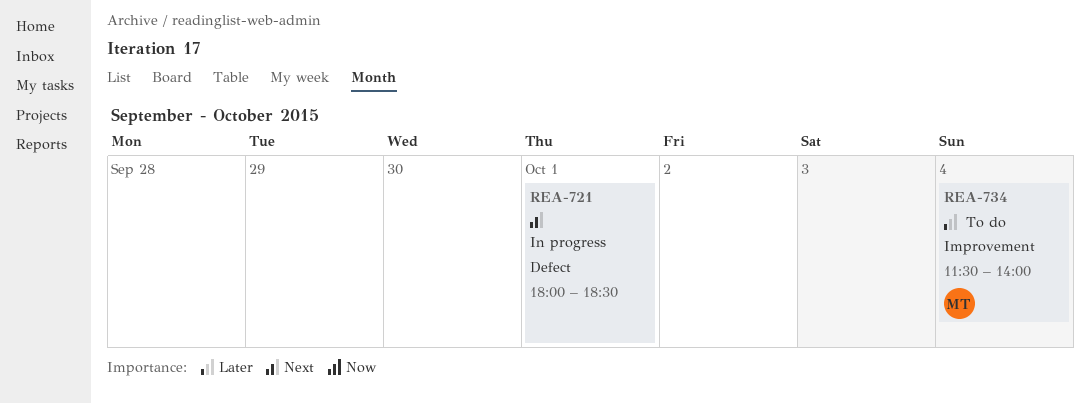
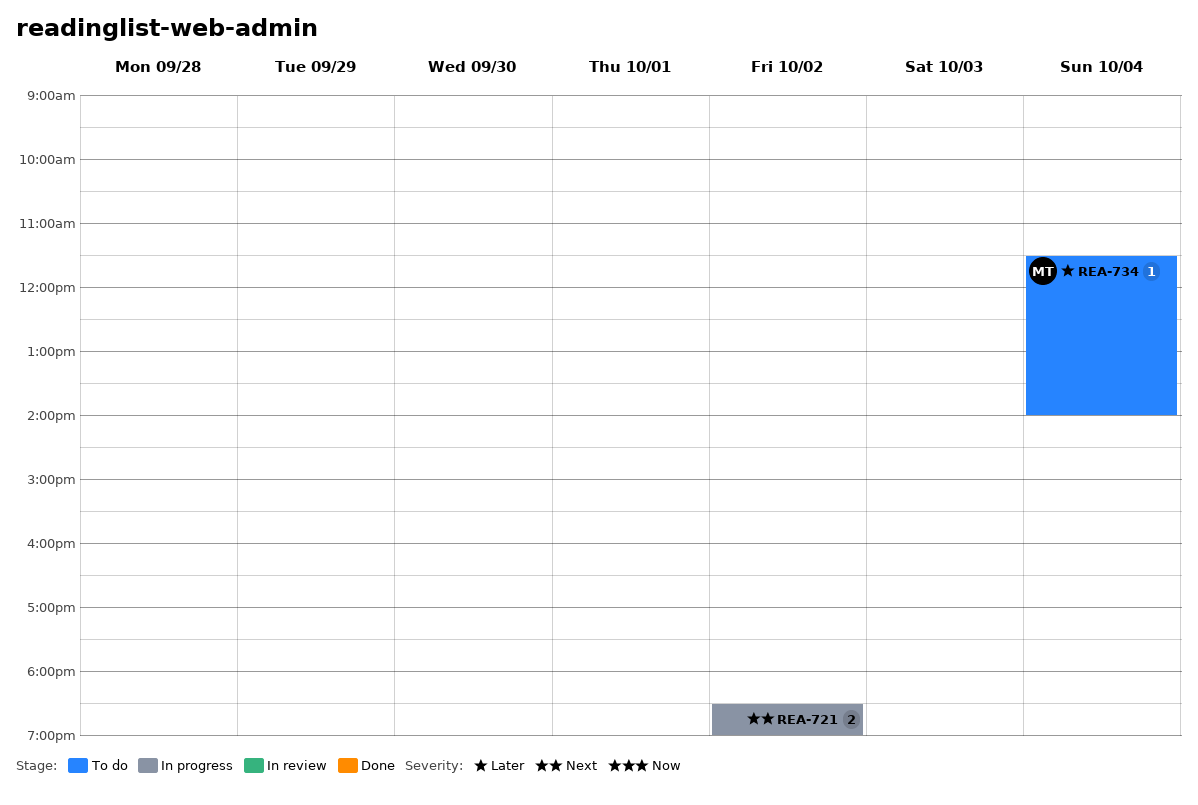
REA-721, day: Oct 1 -> Oct 2
REA-721, begins: 18:00 -> 18:30
REA-721, ends: 18:30 -> 19:00

